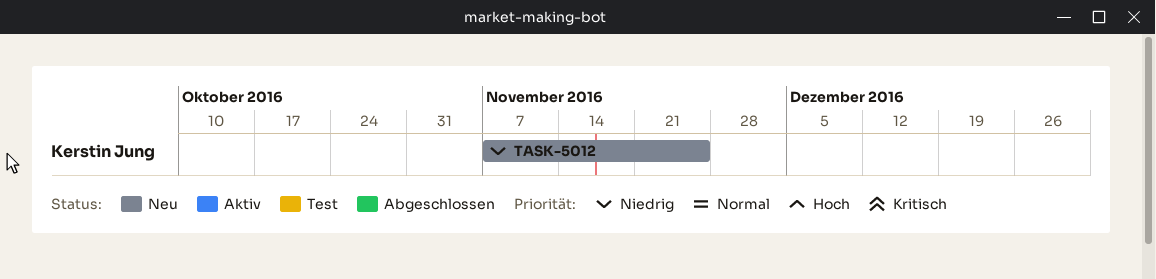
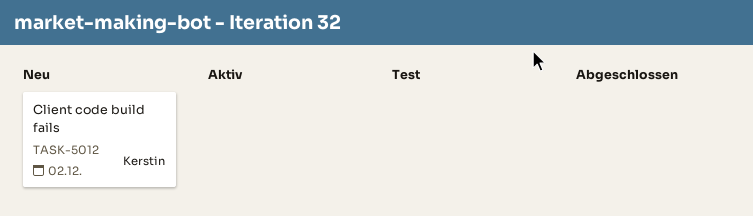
TASK-5012, due: Nov 25 -> Dec 2

